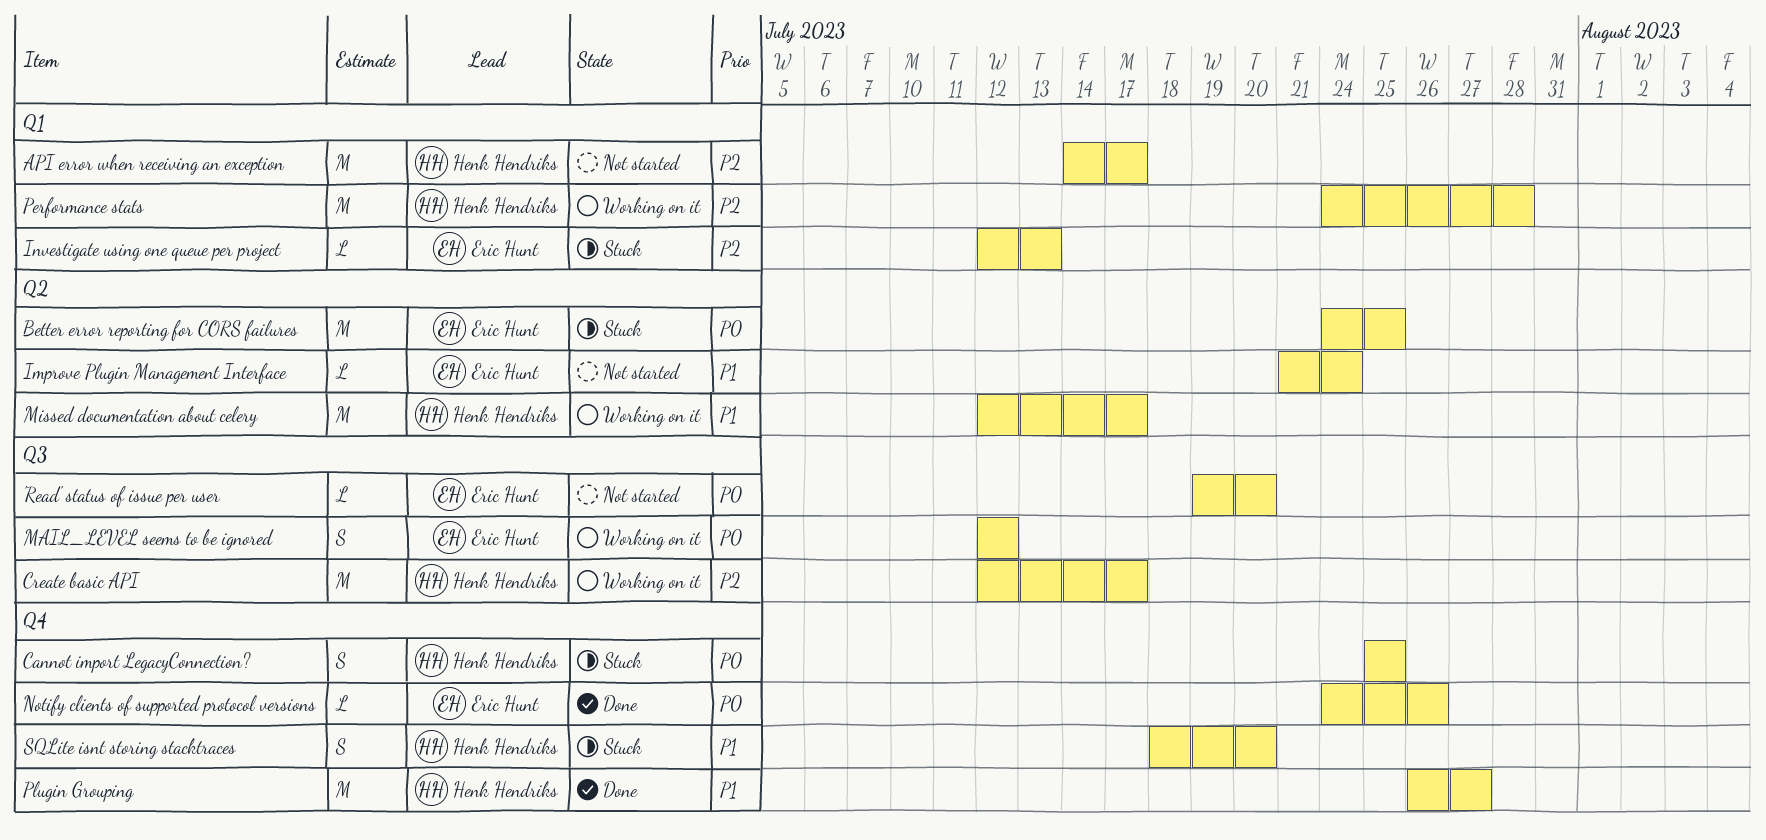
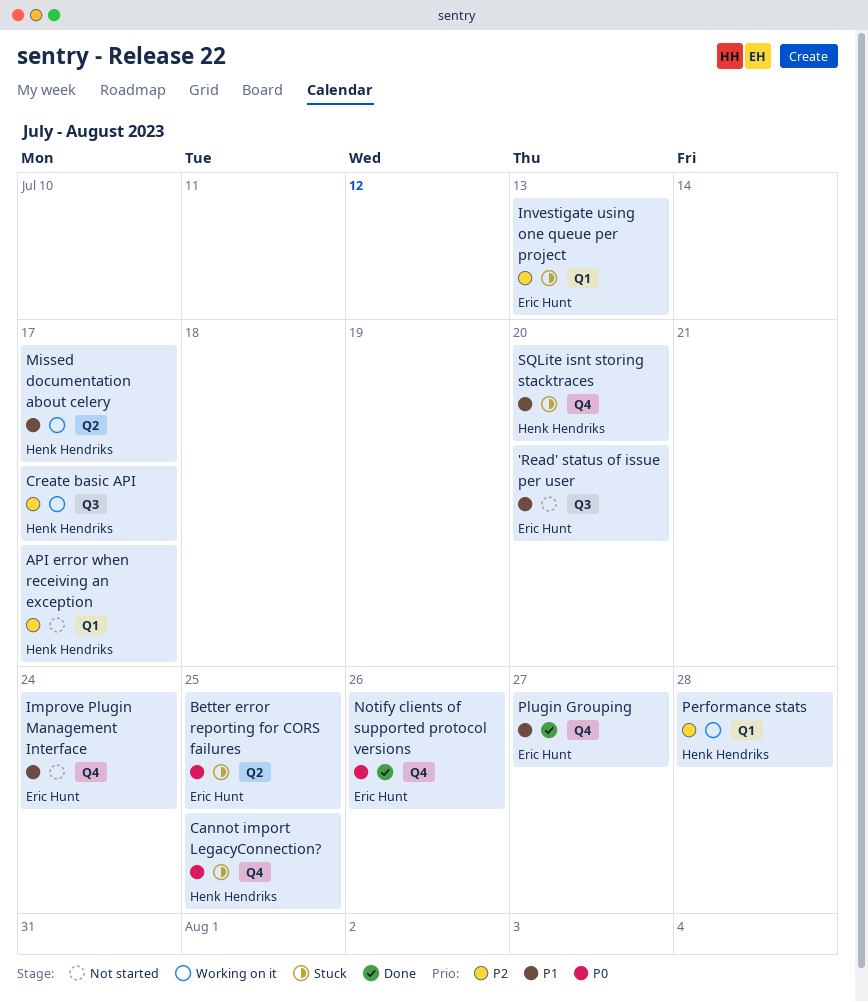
'Read' status of issue per user, priority: P0 -> P1
Improve Plugin Management Interface, label: Q2 -> Q4
MAIL_LEVEL seems to be ignored: present -> none
Plugin Grouping, owner: Henk Hendriks -> Eric Hunt

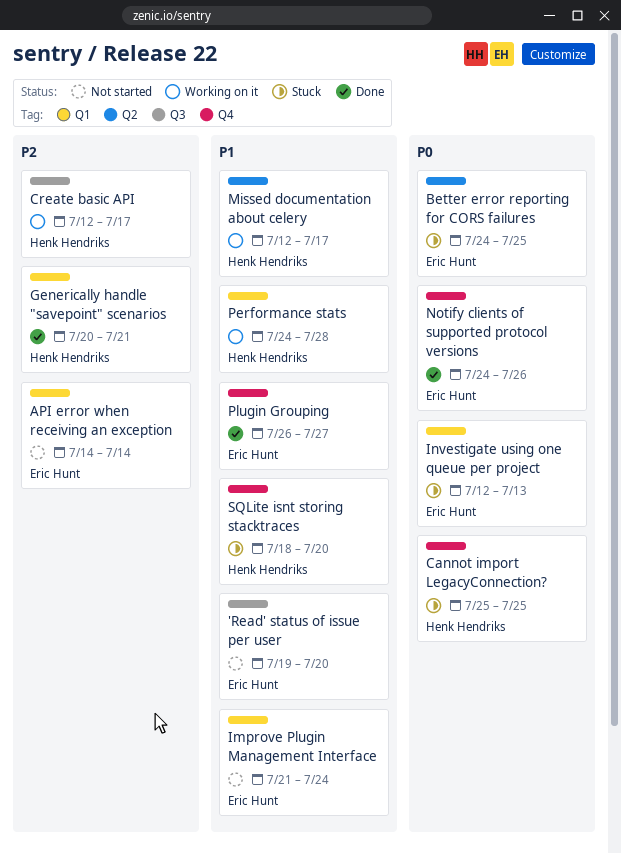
API error when receiving an exception, owner: Henk Hendriks -> Eric Hunt
API error when receiving an exception, due: Jul 17 -> Jul 14
Generically handle "savepoint" scenarios: none -> present
Improve Plugin Management Interface, label: Q4 -> Q1
Investigate using one queue per project, priority: P2 -> P0
Performance stats, priority: P2 -> P1

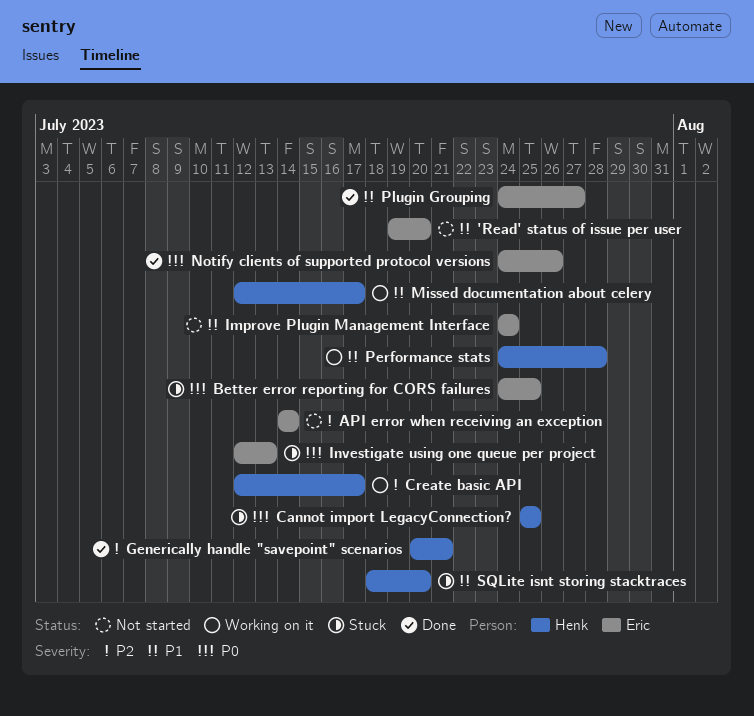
Improve Plugin Management Interface, start: Jul 21 -> Jul 24
Plugin Grouping, start: Jul 26 -> Jul 24

